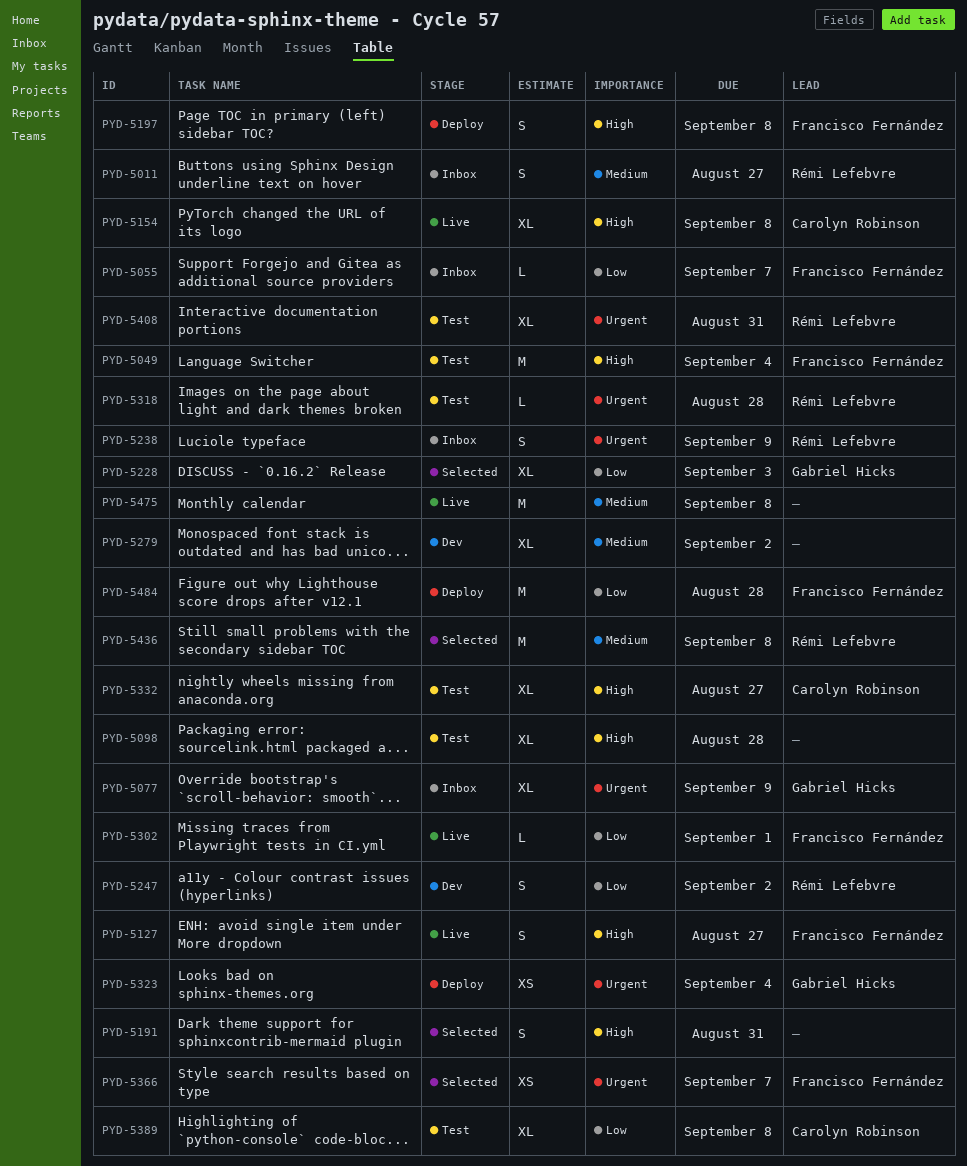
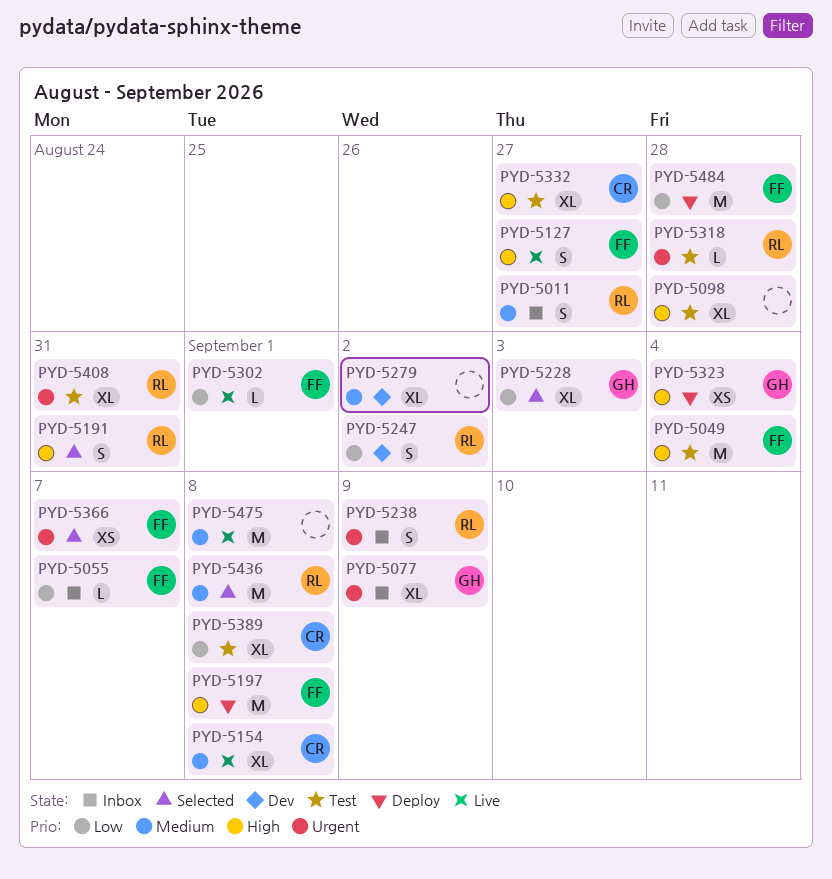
PYD-5154, priority: High -> Medium
PYD-5191, owner: none -> Rémi Lefebvre
PYD-5197, estimate: S -> M
PYD-5323, priority: Urgent -> High

